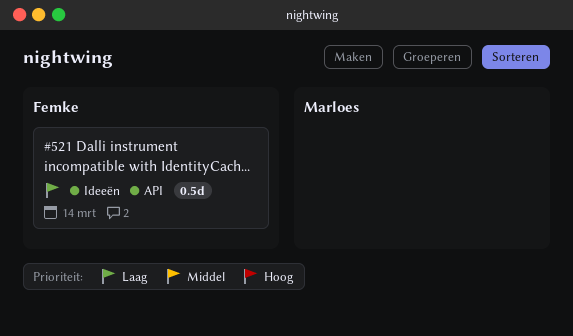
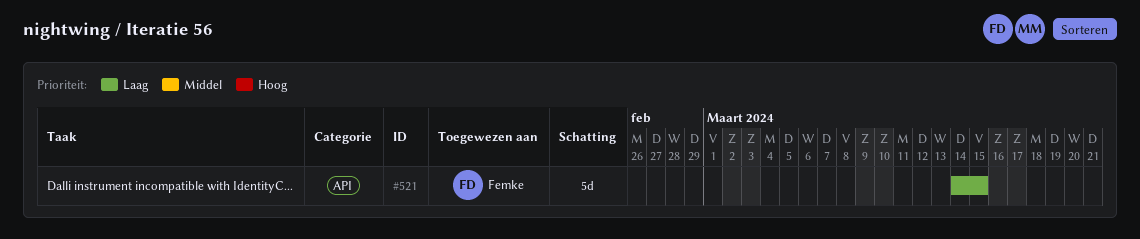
#521, estimate: 0.5d -> 5d
#521, due: Mar 14 -> Mar 15

